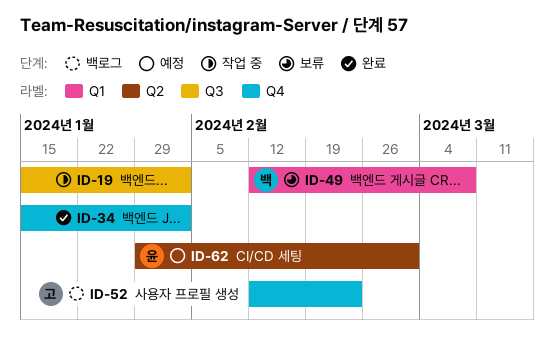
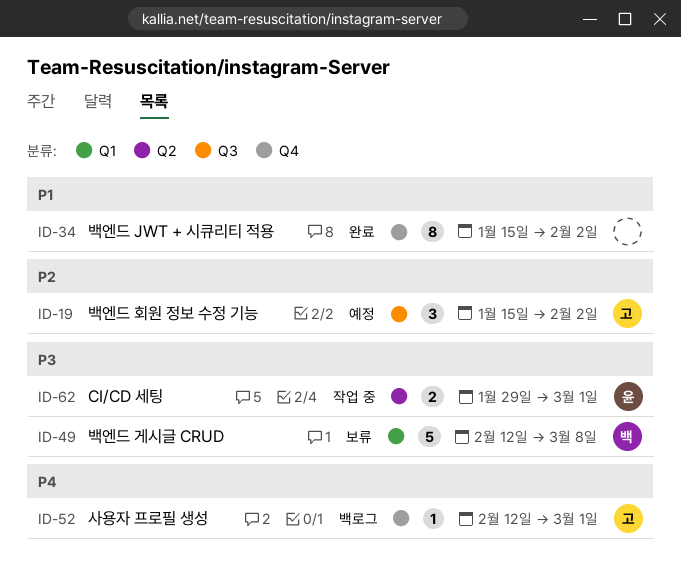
ID-19, status: 작업 중 -> 예정
ID-19, owner: none -> 고
ID-52, due: Feb 23 -> Mar 1
ID-62, status: 예정 -> 작업 중

